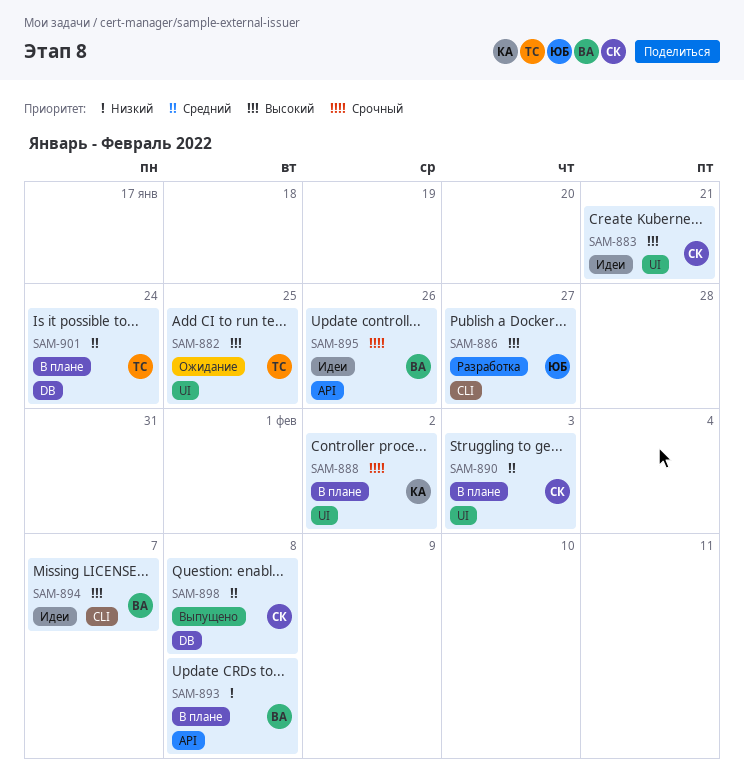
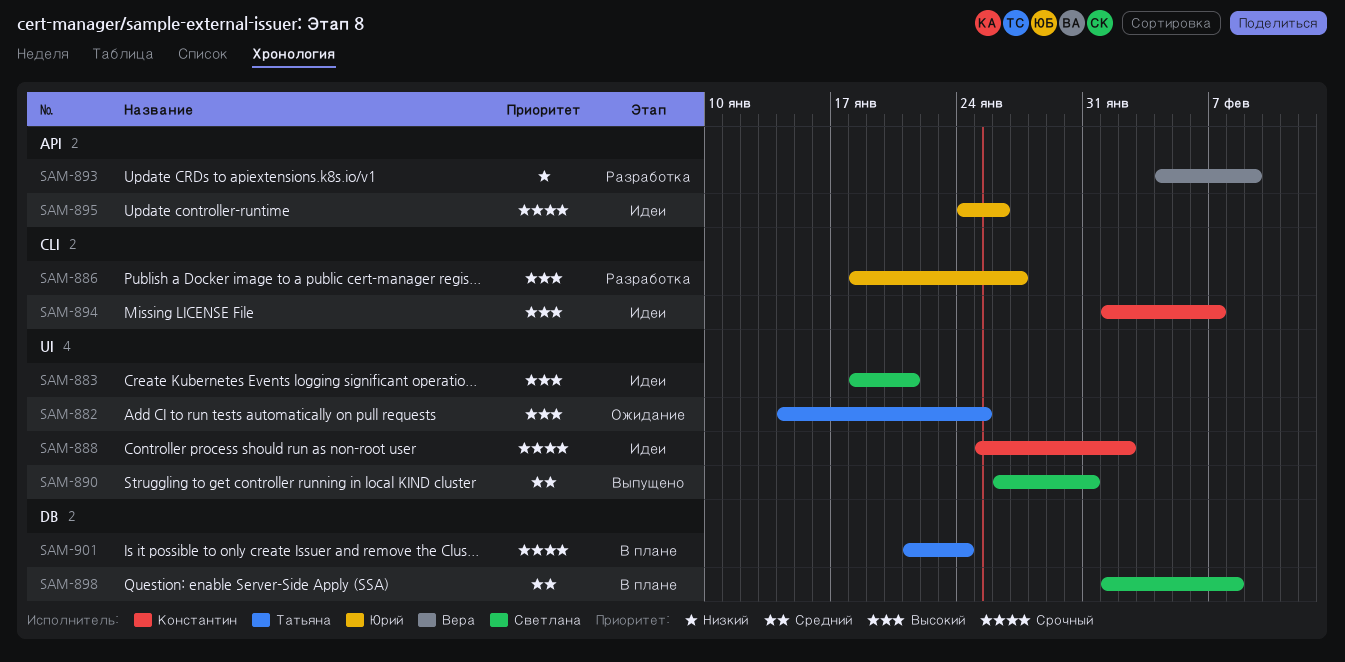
SAM-888, status: В плане -> Идеи
SAM-890, status: В плане -> Выпущено
SAM-890, due: Feb 3 -> Jan 31
SAM-893, status: В плане -> Разработка
SAM-893, due: Feb 8 -> Feb 9
SAM-894, owner: Вера -> Константин
SAM-895, owner: Вера -> Юрий
SAM-898, status: Выпущено -> В плане
SAM-901, priority: Средний -> Срочный

